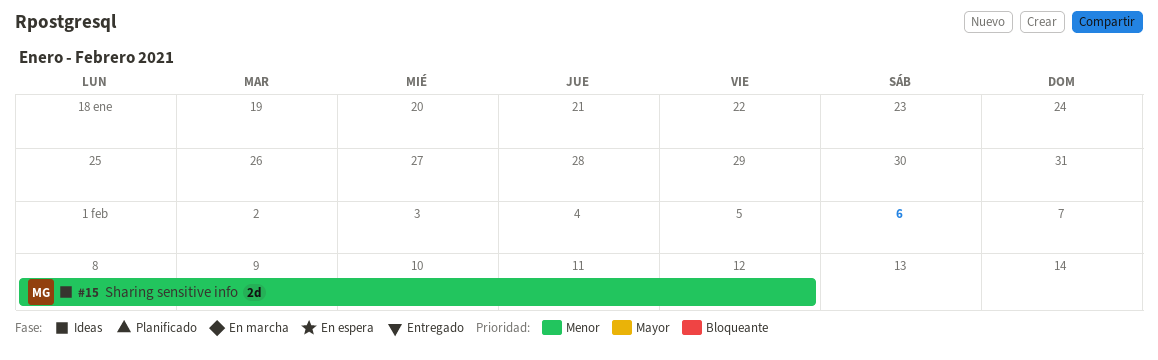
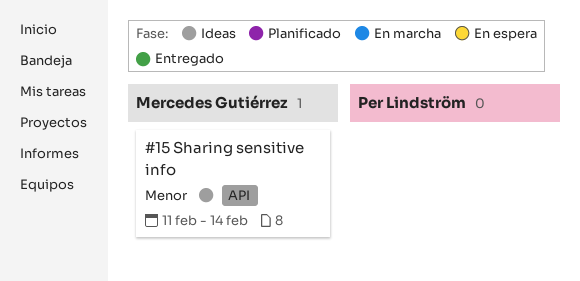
#15, start: Feb 8 -> Feb 11
#15, due: Feb 12 -> Feb 14

